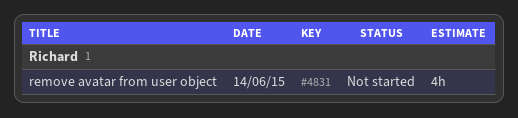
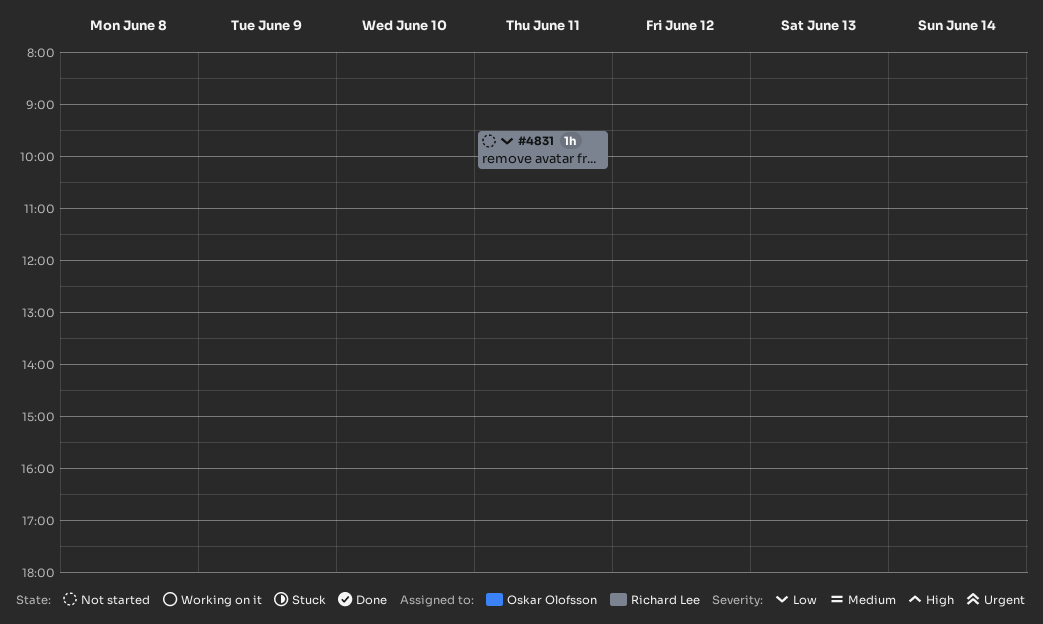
#4831, estimate: 4h -> 1h
#4831, day: Jun 14 -> Jun 11

